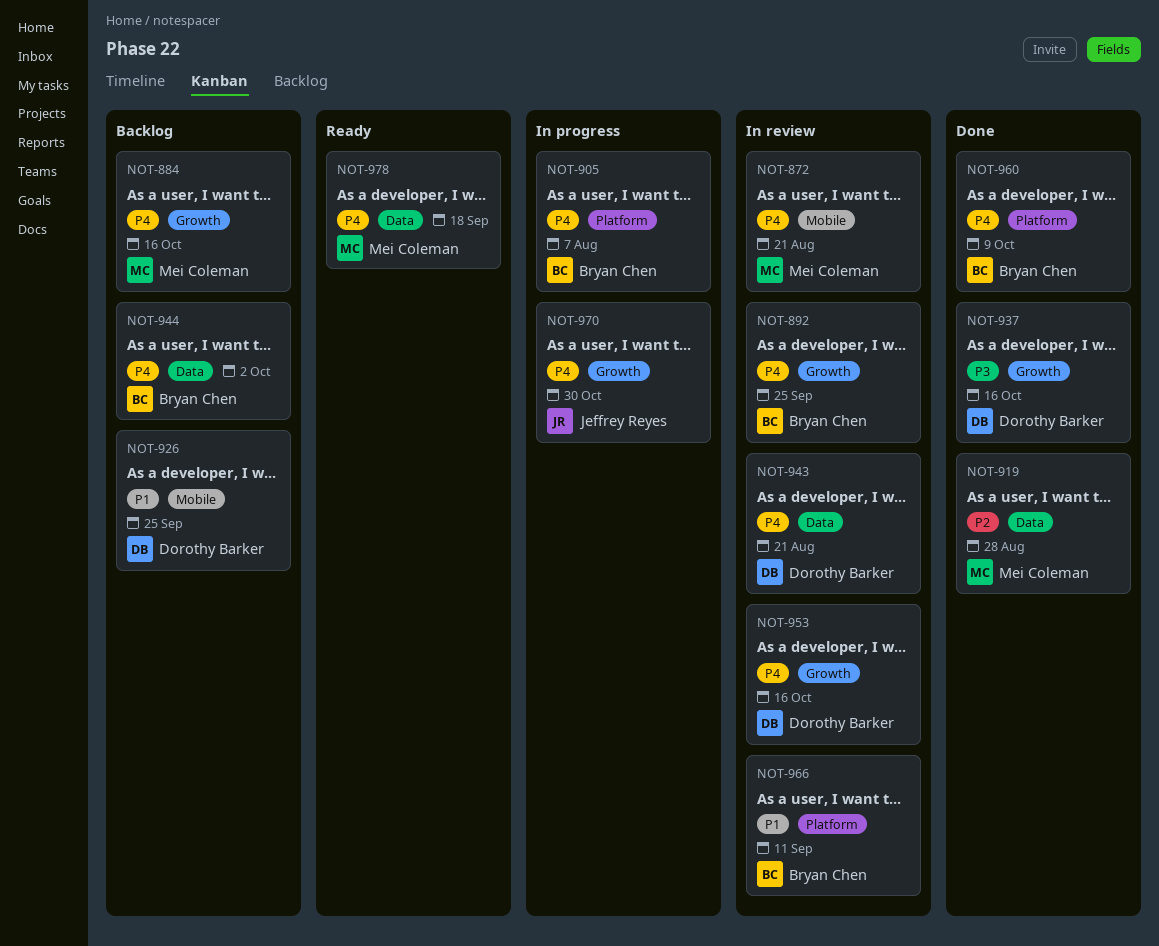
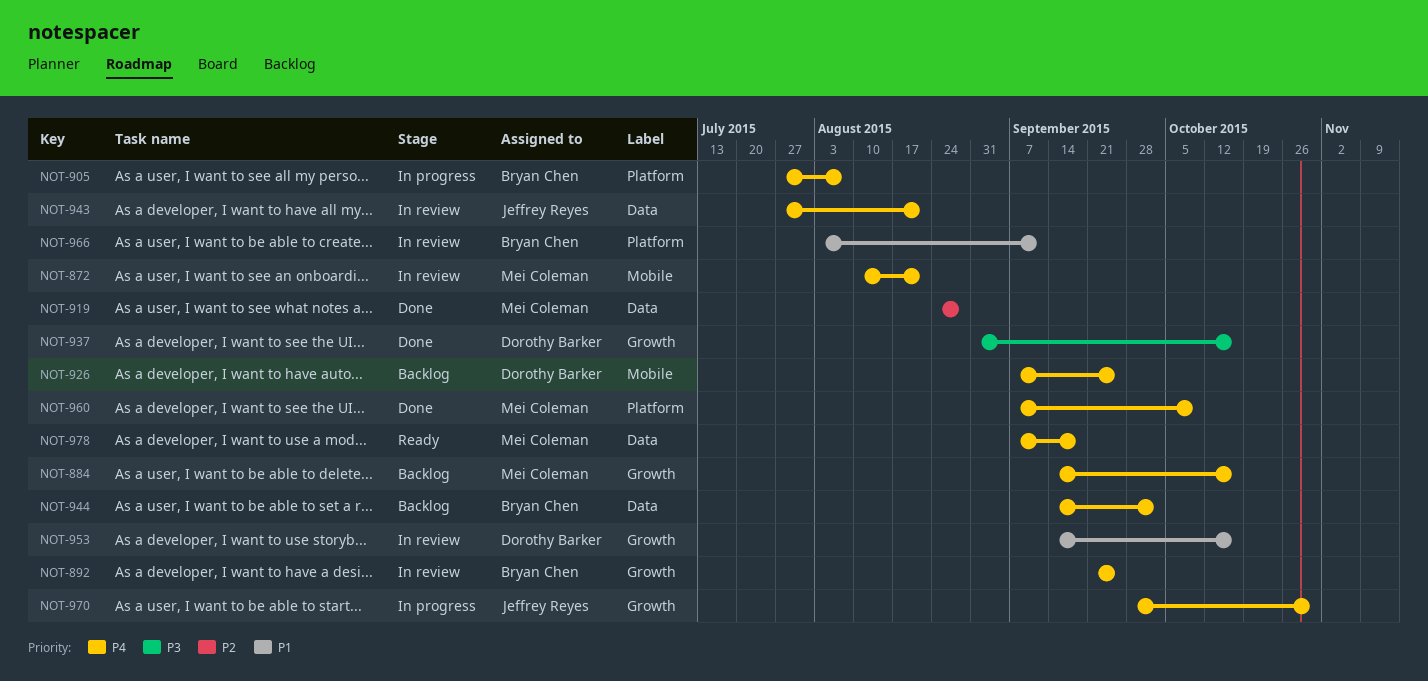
NOT-926, priority: P1 -> P4
NOT-943, owner: Dorothy Barker -> Jeffrey Reyes
NOT-953, priority: P4 -> P1
NOT-960, owner: Bryan Chen -> Mei Coleman

